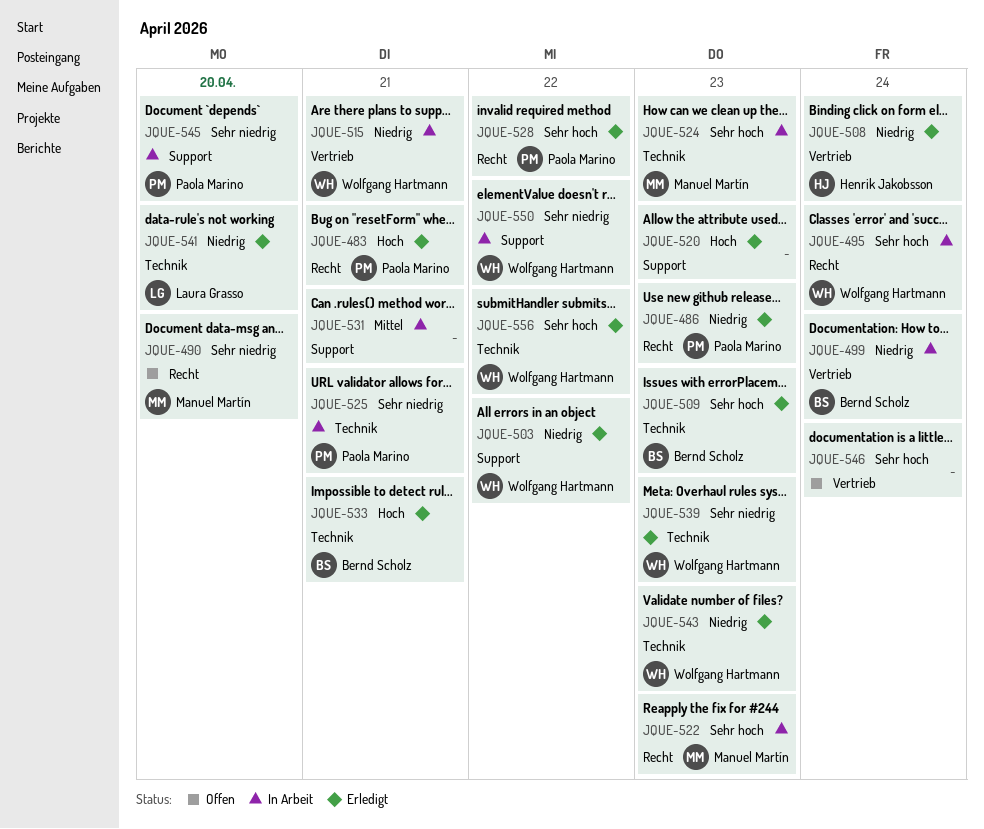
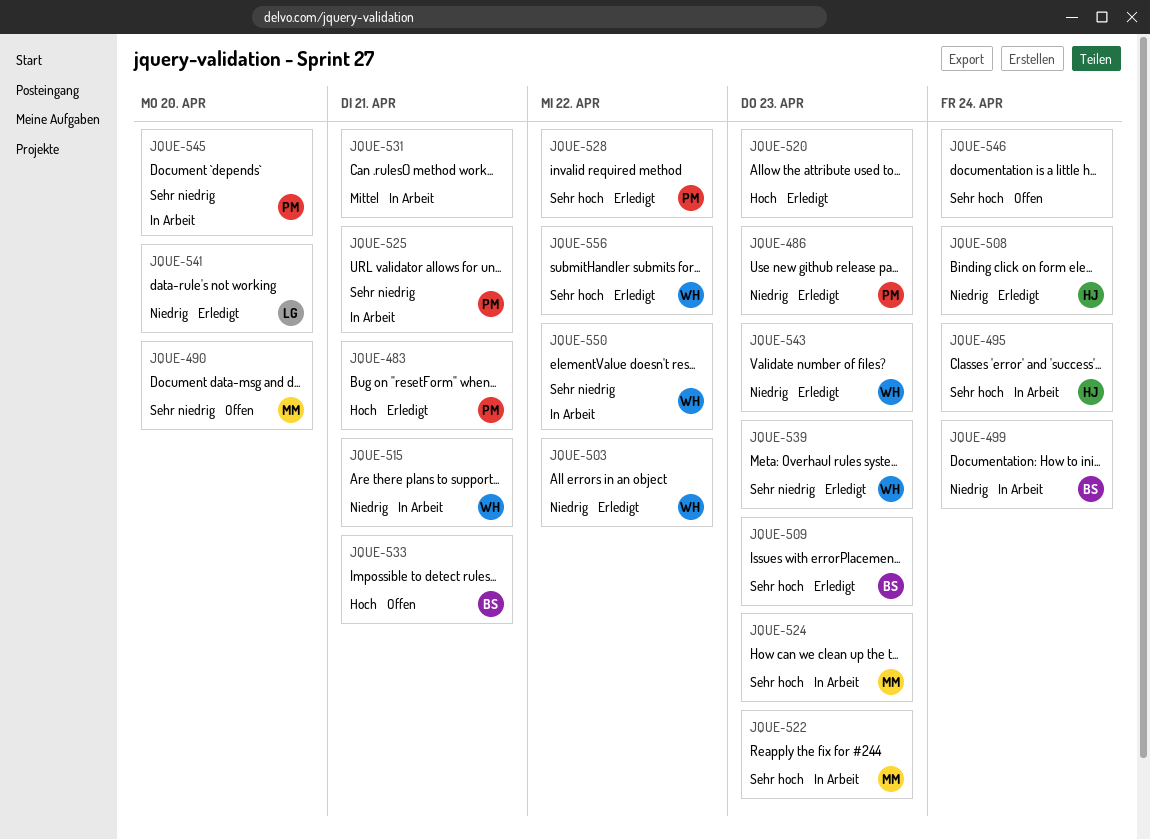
JQUE-495, owner: Wolfgang Hartmann -> Henrik Jakobsson
JQUE-533, status: Erledigt -> Offen

